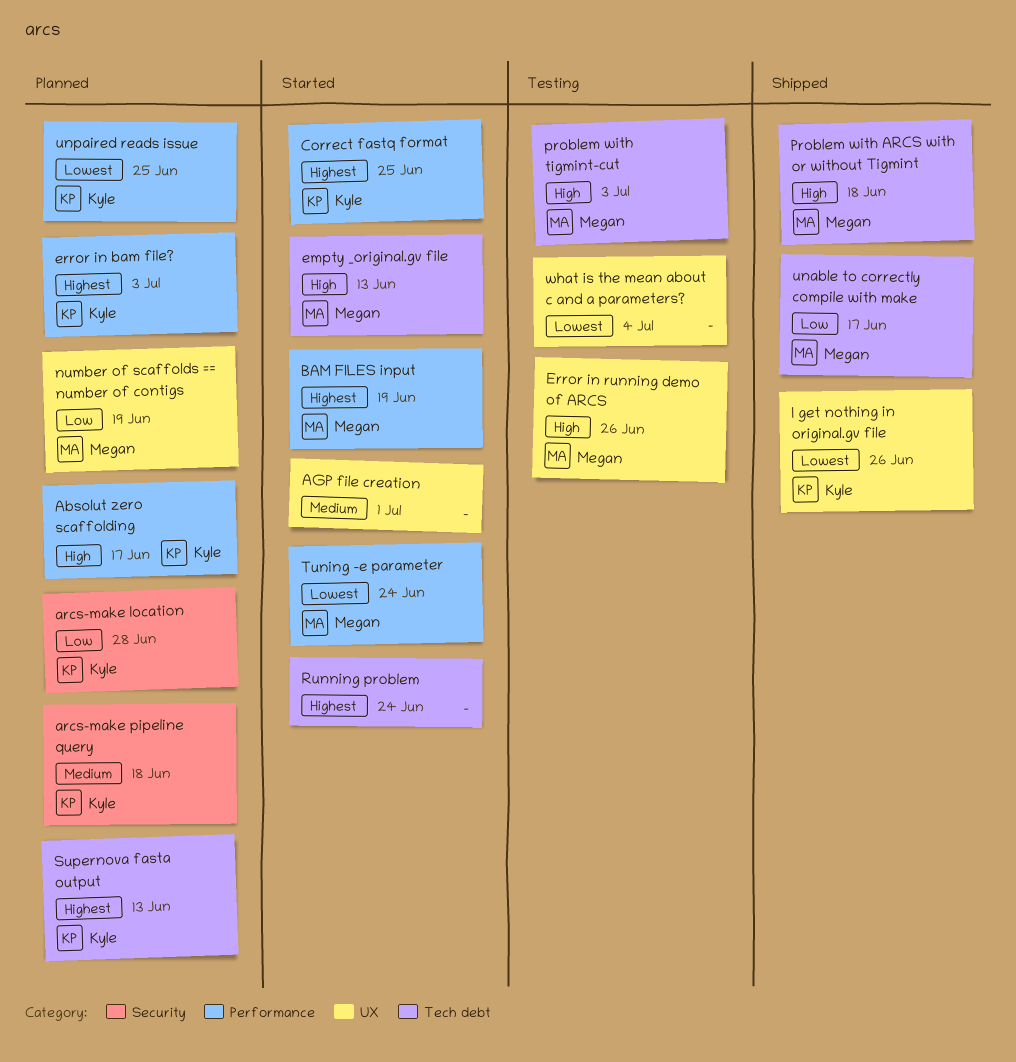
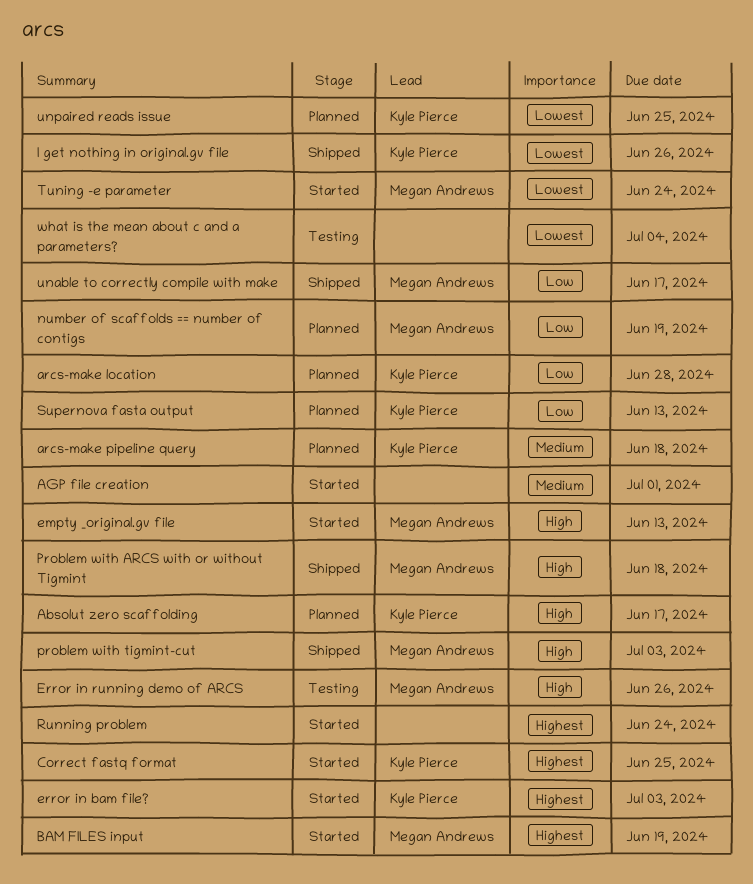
error in bam file?, status: Planned -> Started
problem with tigmint-cut, status: Testing -> Shipped
Supernova fasta output, priority: Highest -> Low

